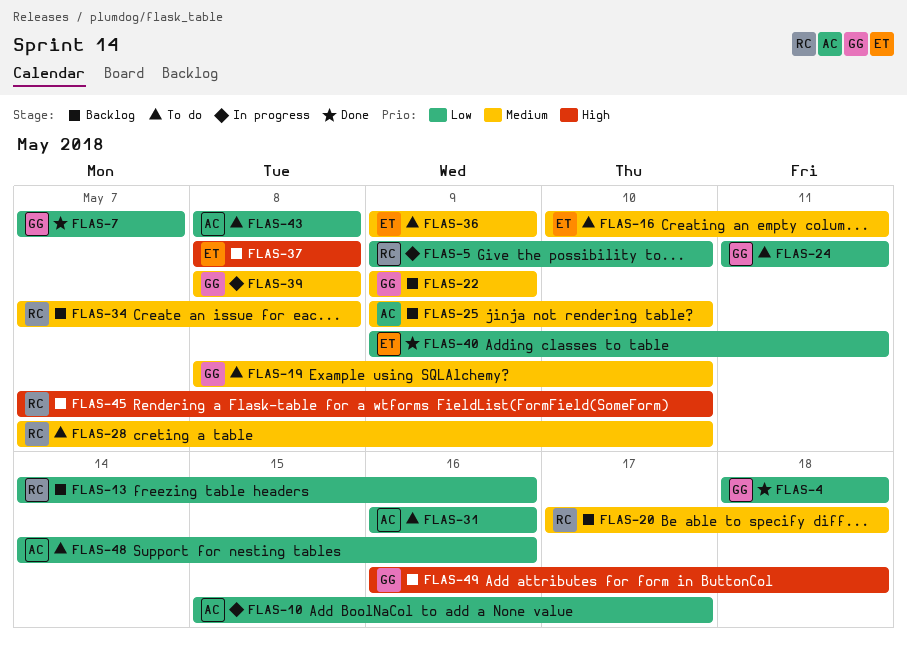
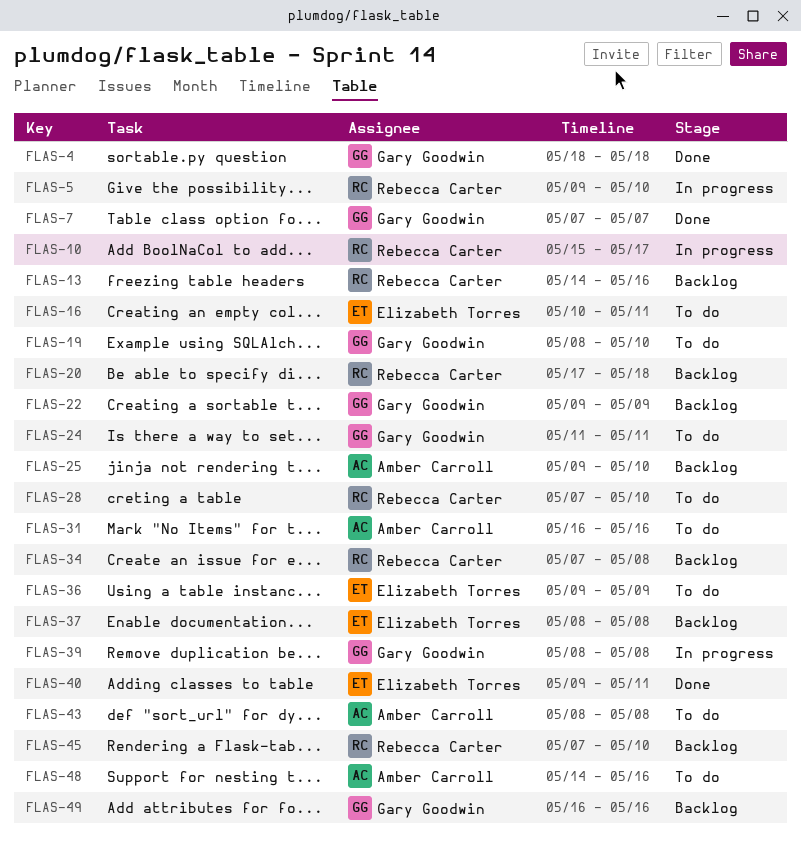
FLAS-10, owner: Amber Carroll -> Rebecca Carter
FLAS-49, due: May 18 -> May 16

